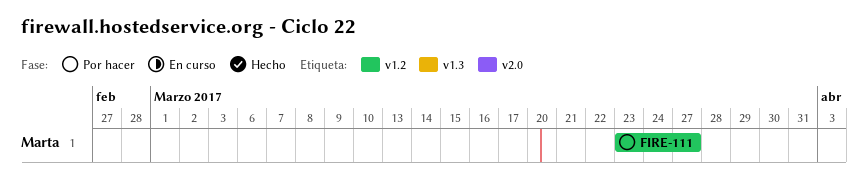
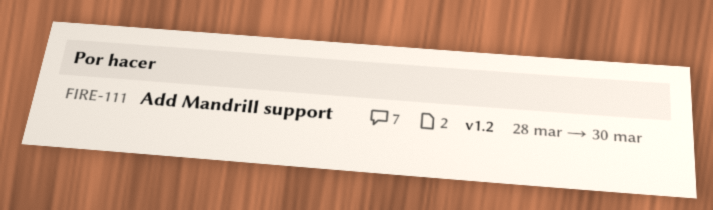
FIRE-111, start: Mar 23 -> Mar 28
FIRE-111, due: Mar 27 -> Mar 30

